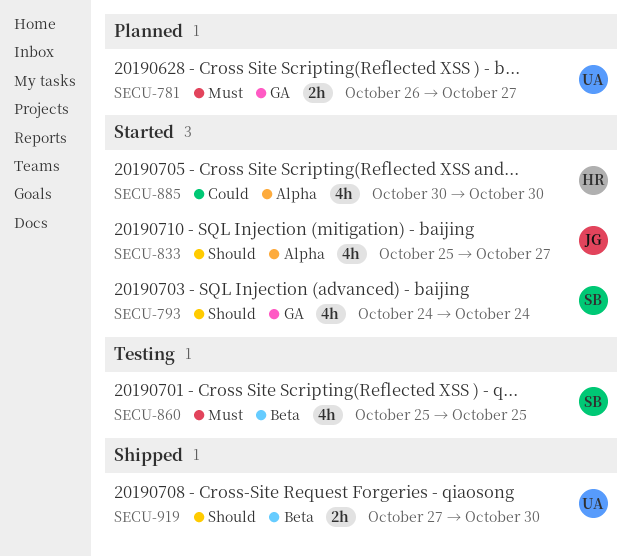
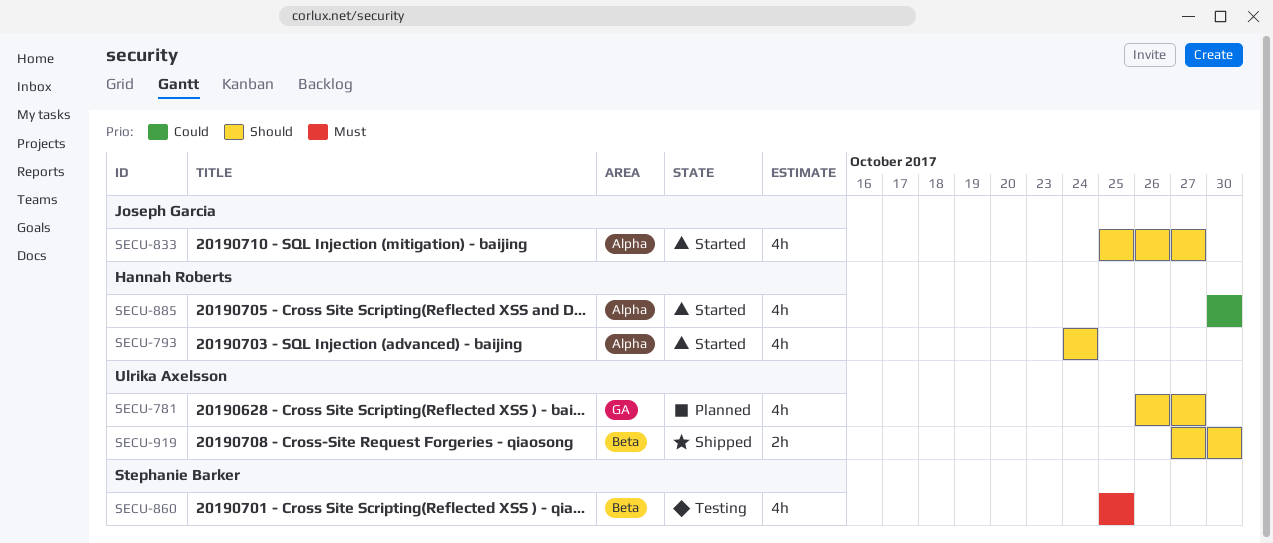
SECU-781, priority: Must -> Should
SECU-781, estimate: 2h -> 4h
SECU-793, owner: Stephanie Barker -> Hannah Roberts
SECU-793, label: GA -> Alpha

